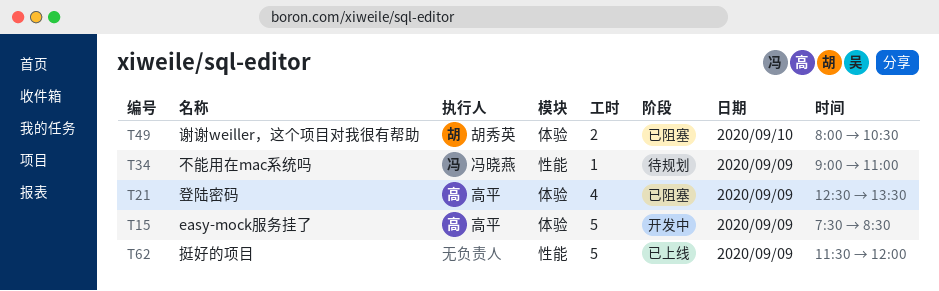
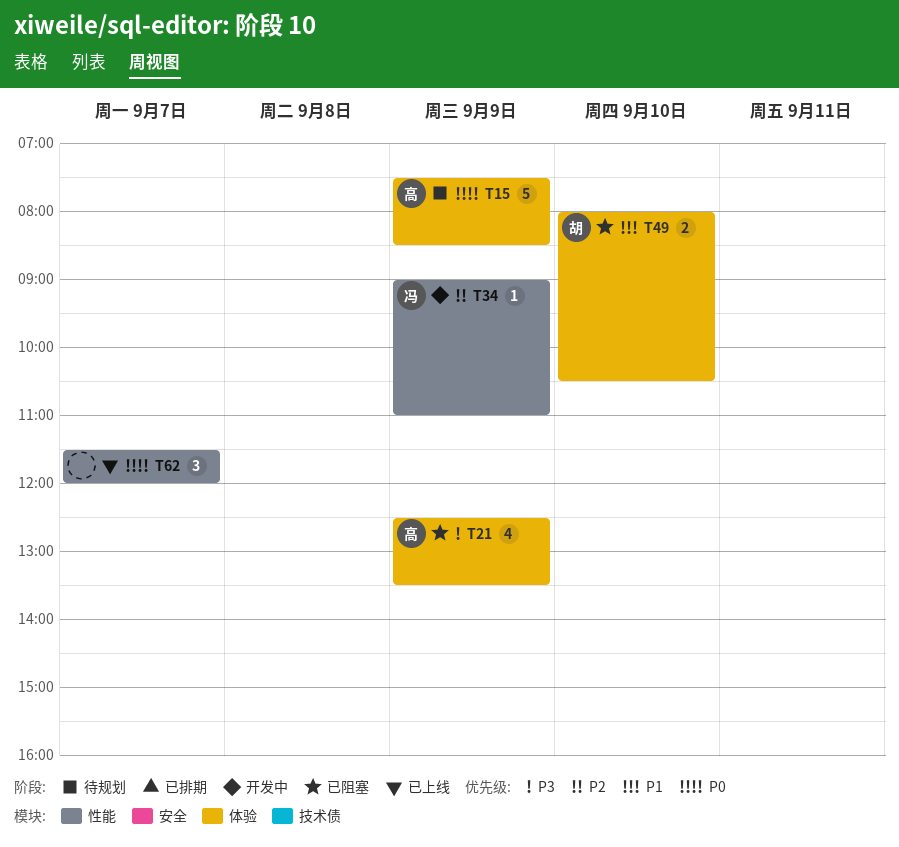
T15, status: 开发中 -> 待规划
T34, status: 待规划 -> 开发中
T62, estimate: 5 -> 3
T62, day: Sep 9 -> Sep 7

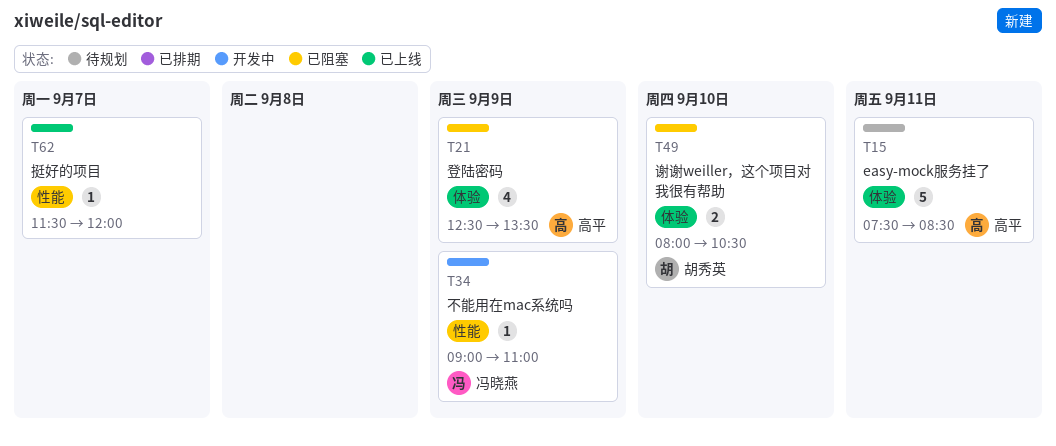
T15, day: Sep 9 -> Sep 11
T62, estimate: 3 -> 1

